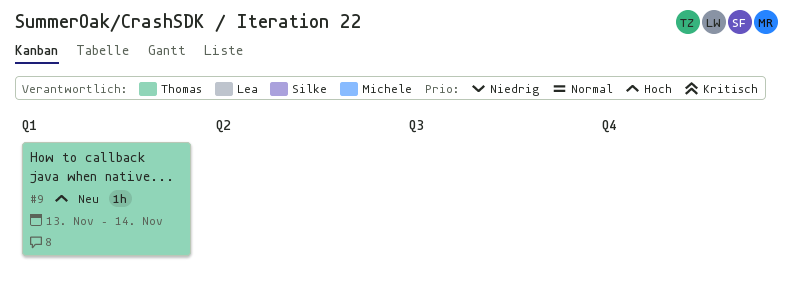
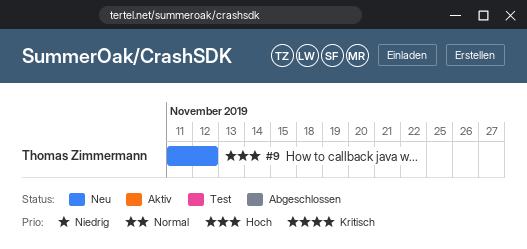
#9, start: Nov 13 -> Nov 11
#9, due: Nov 14 -> Nov 12

